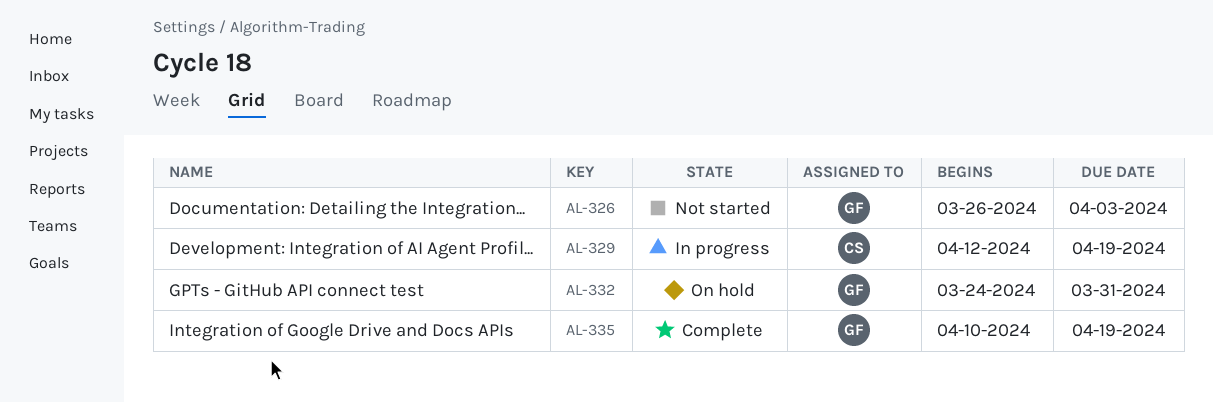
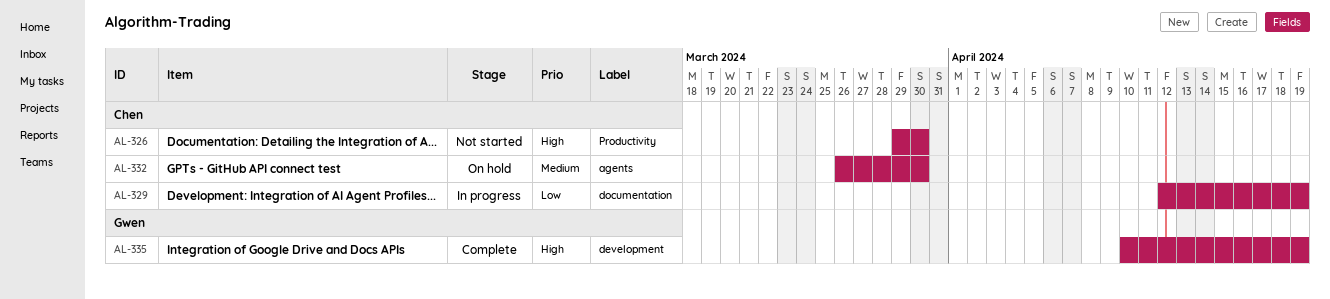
AL-326, owner: Gwen -> Chen
AL-326, start: Mar 26 -> Mar 29
AL-326, due: Apr 3 -> Mar 30
AL-332, owner: Gwen -> Chen
AL-332, start: Mar 24 -> Mar 26
AL-332, due: Mar 31 -> Mar 30

